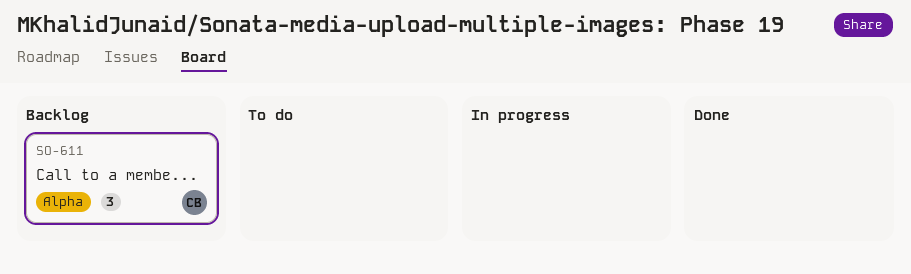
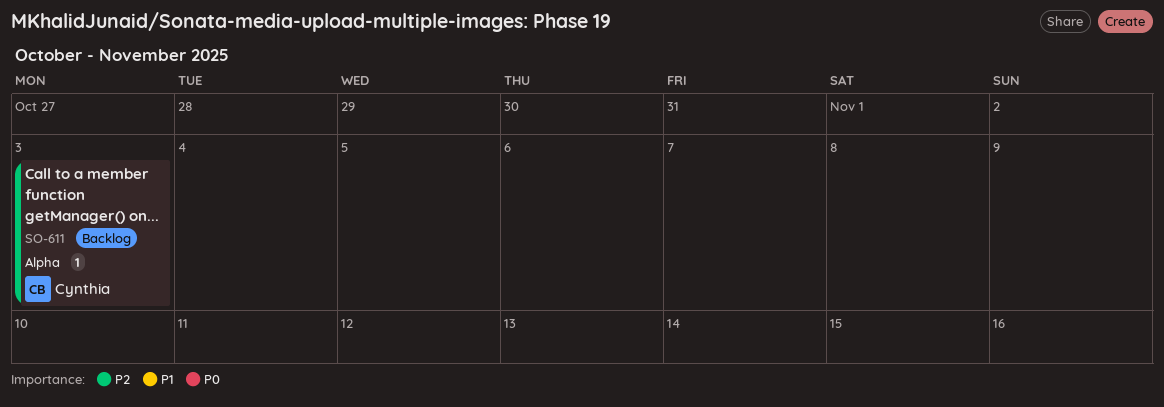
SO-611, estimate: 3 -> 1

